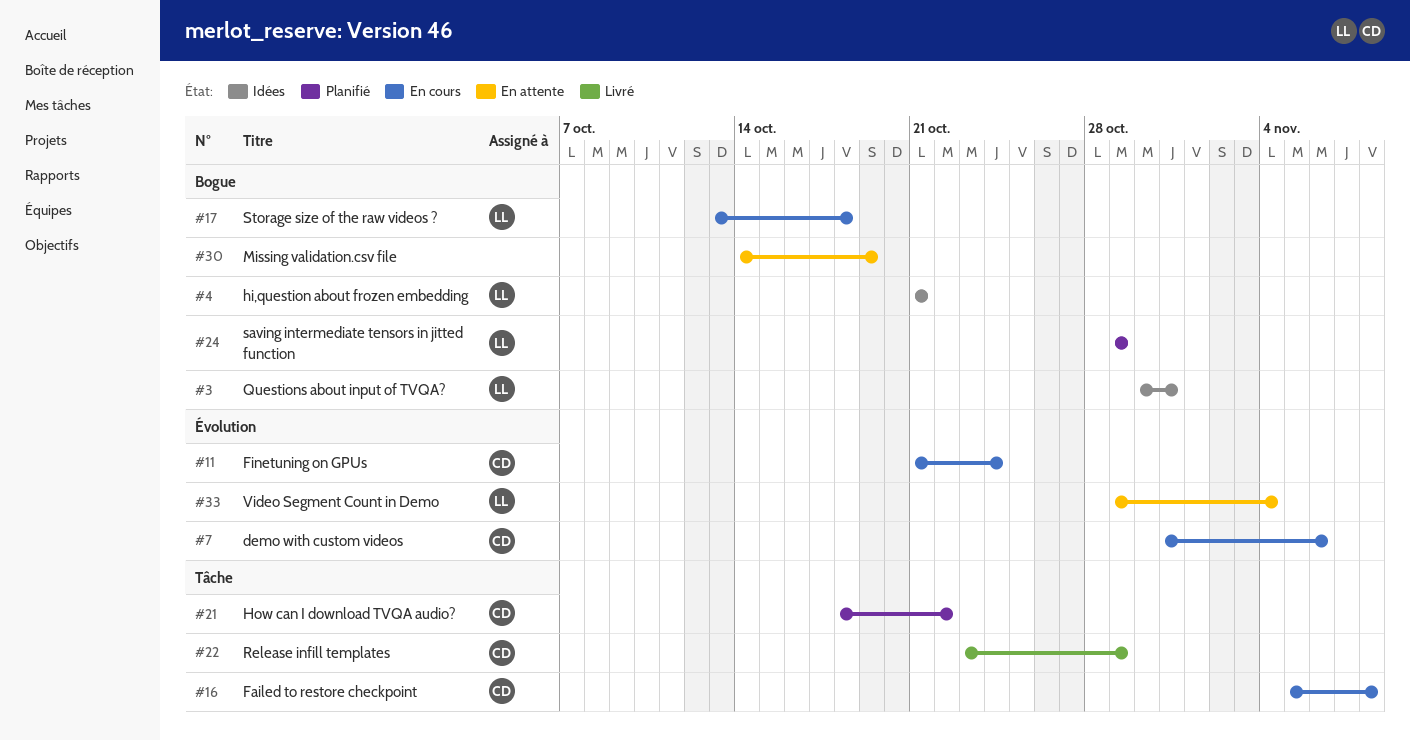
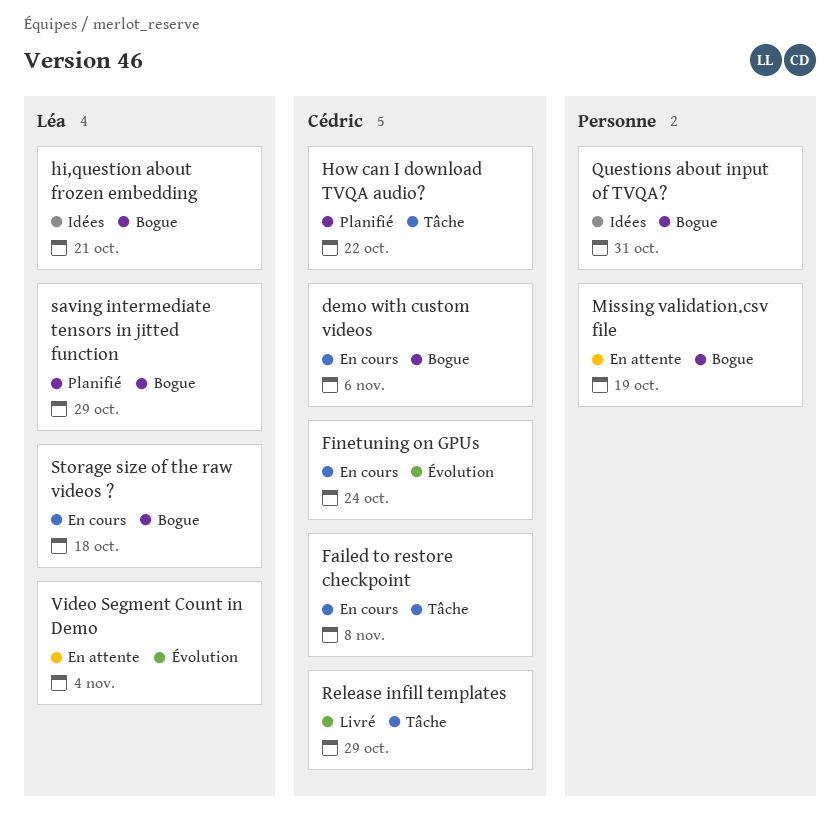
demo with custom videos, label: Évolution -> Bogue
Questions about input of TVQA?, owner: Léa -> none

